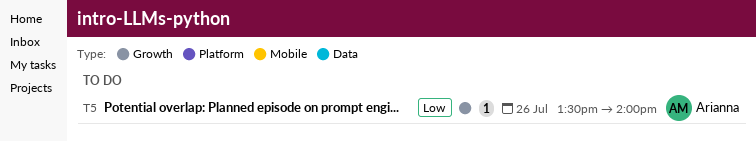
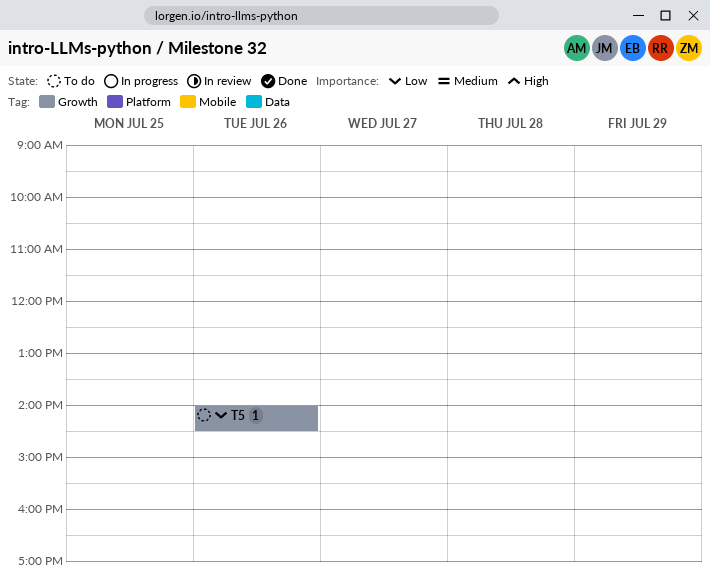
T5, begins: 13:30 -> 14:00
T5, ends: 14:00 -> 14:30

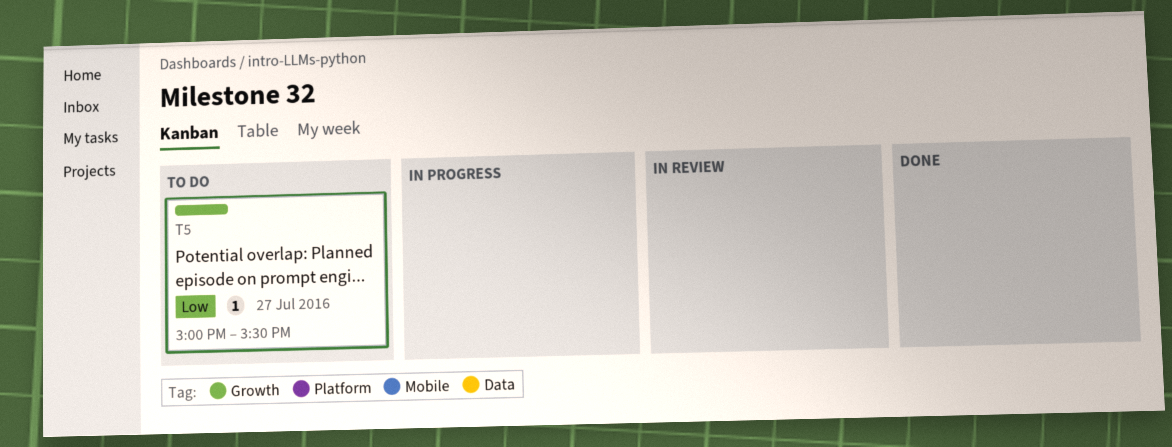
T5, day: Jul 26 -> Jul 27
T5, begins: 14:00 -> 15:00
T5, ends: 14:30 -> 15:30

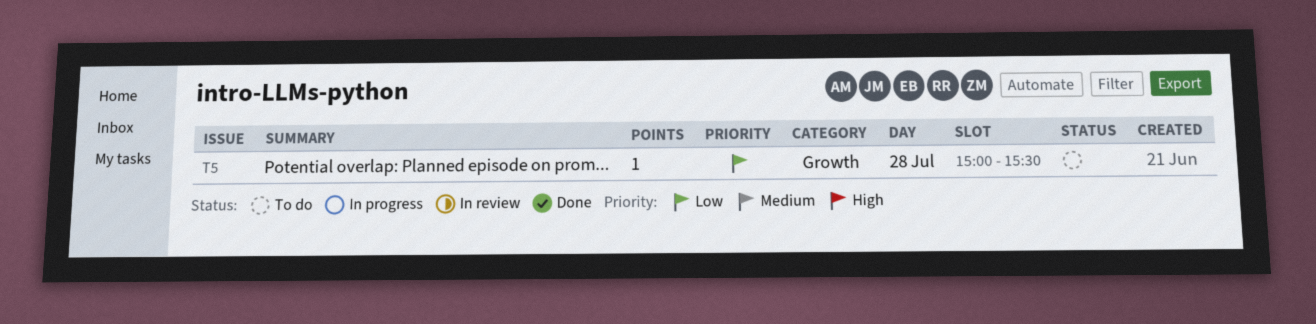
T5, day: Jul 27 -> Jul 28

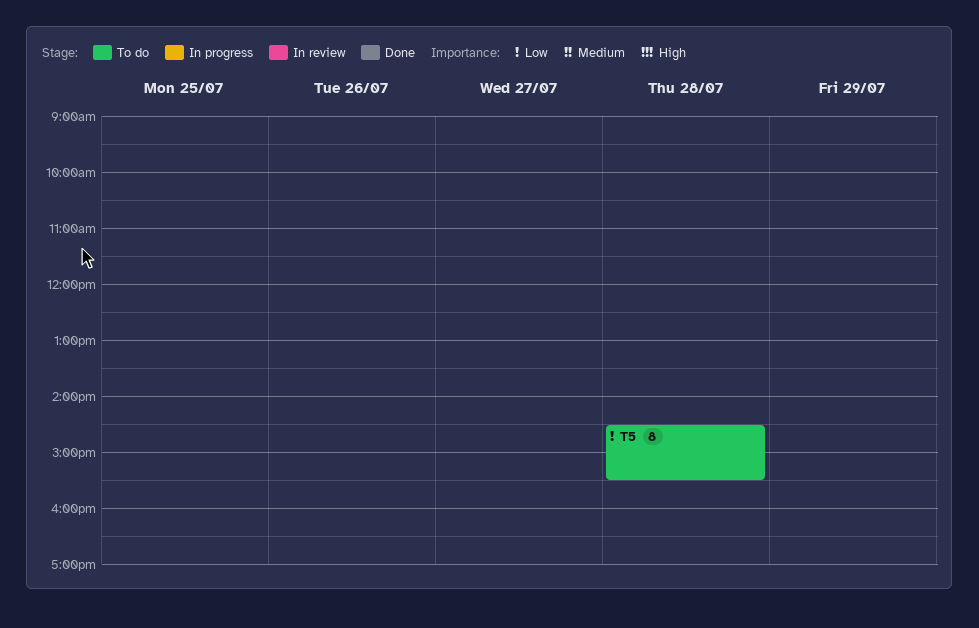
T5, estimate: 1 -> 8
T5, begins: 15:00 -> 14:30

